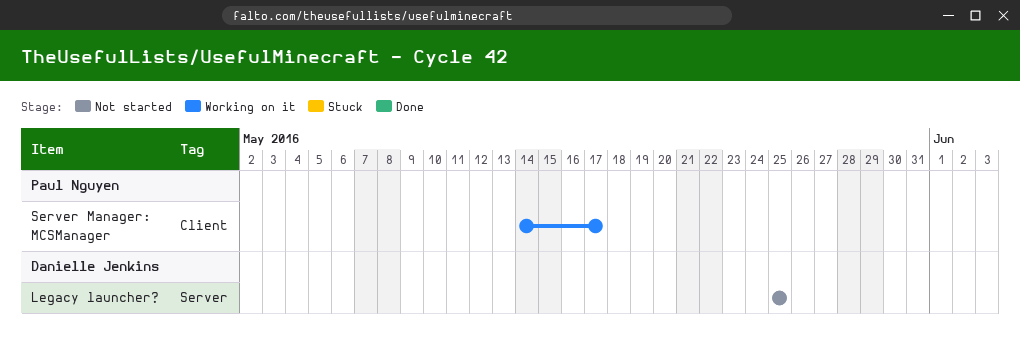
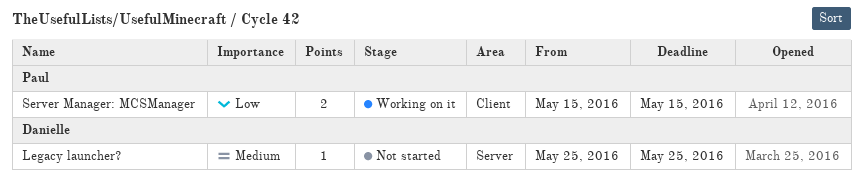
Server Manager: MCSManager, start: May 14 -> May 15
Server Manager: MCSManager, due: May 17 -> May 15

